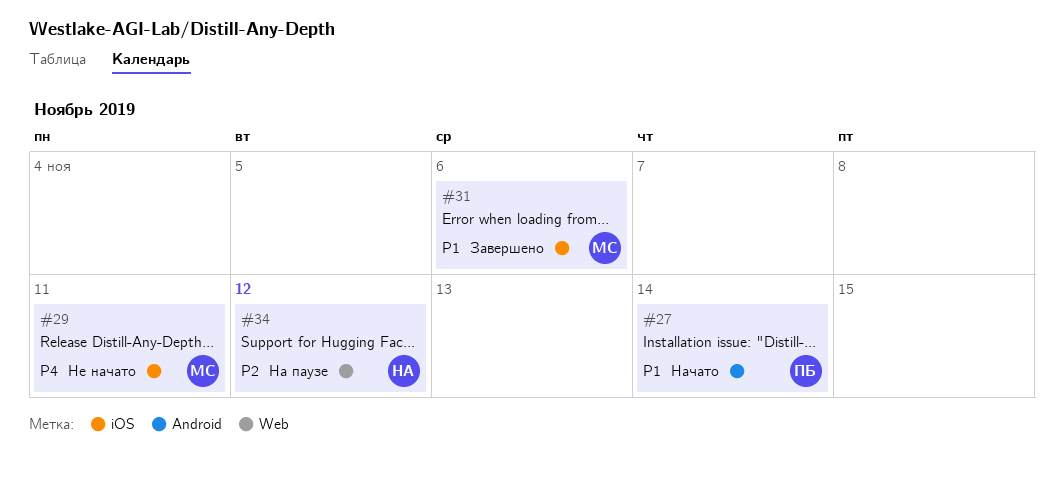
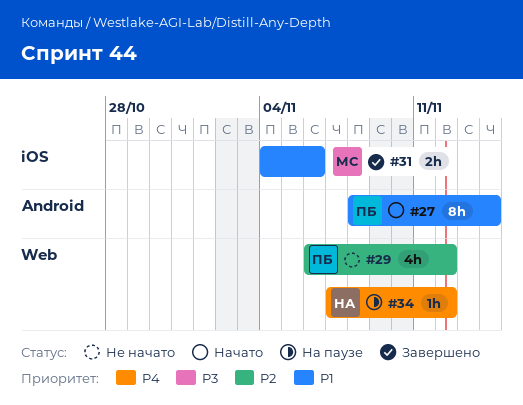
#29, owner: МС -> ПБ
#29, priority: P4 -> P2
#29, label: iOS -> Web
#29, due: Nov 11 -> Nov 12
#34, priority: P2 -> P4

